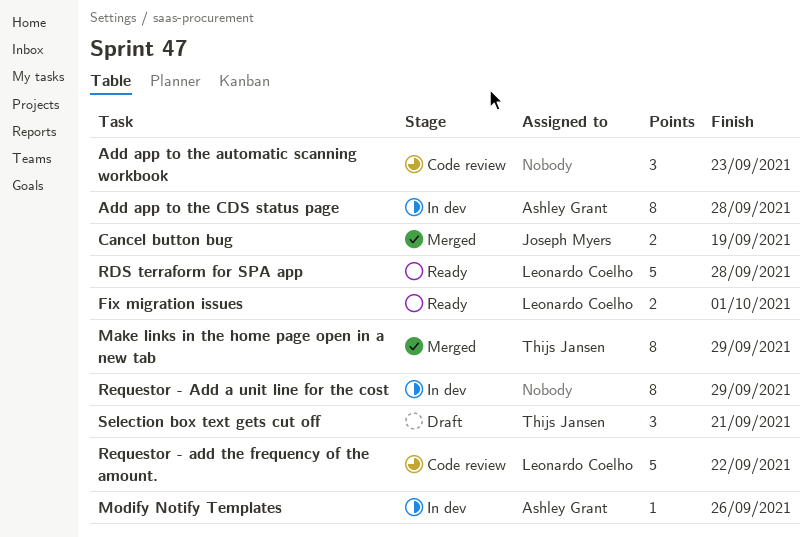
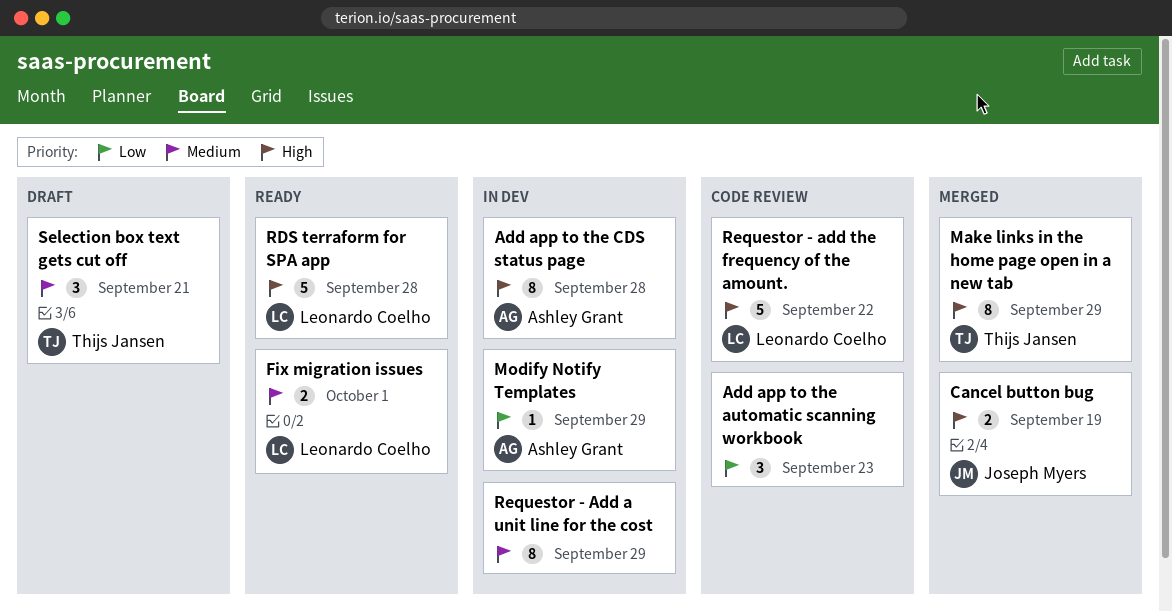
Modify Notify Templates, due: Sep 26 -> Sep 29

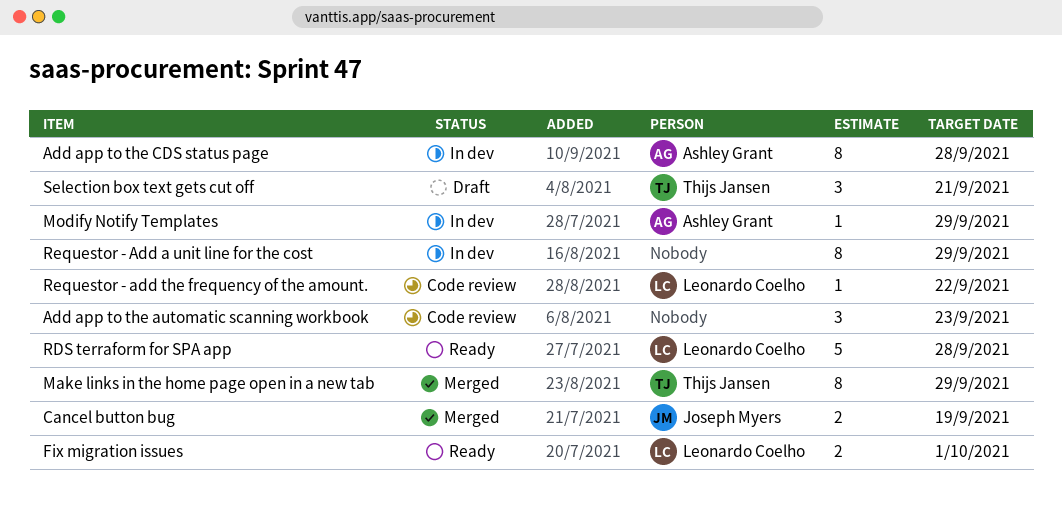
Requestor - add the frequency of the amount., estimate: 5 -> 1

